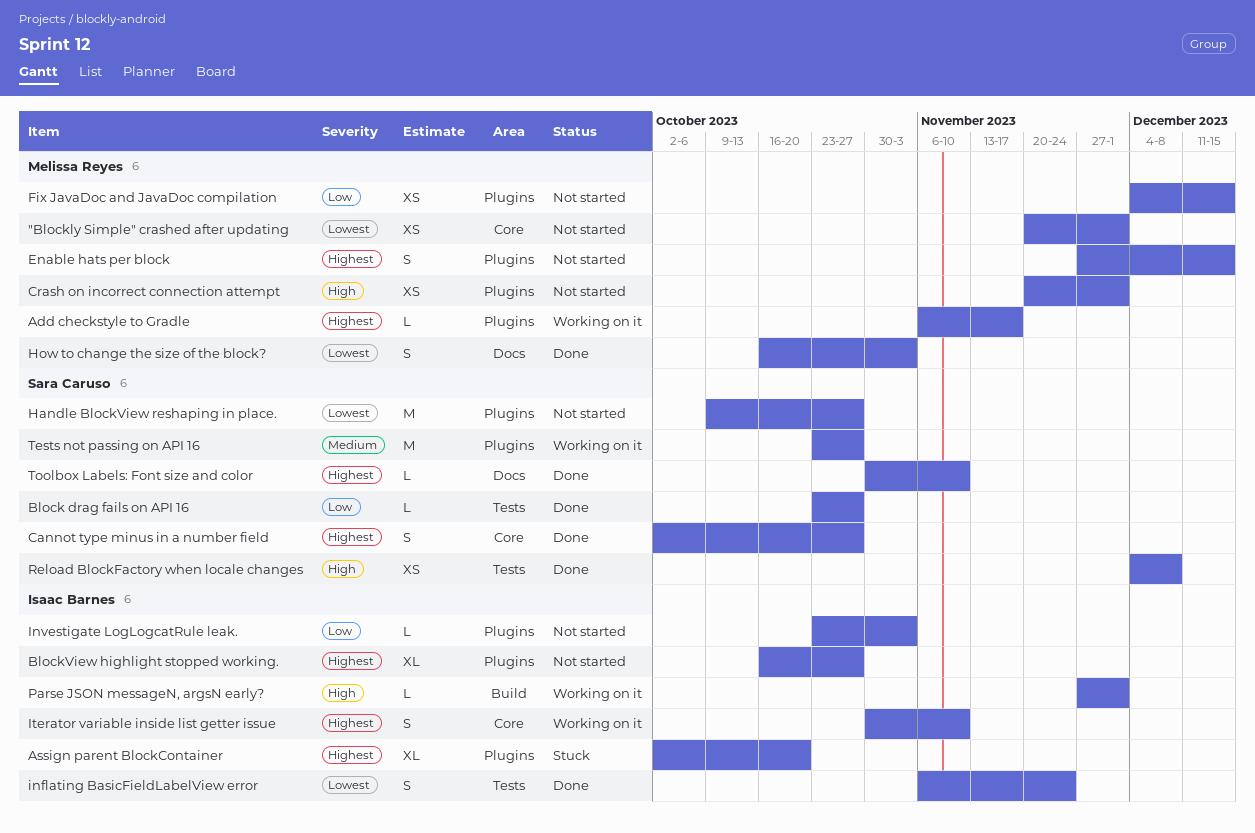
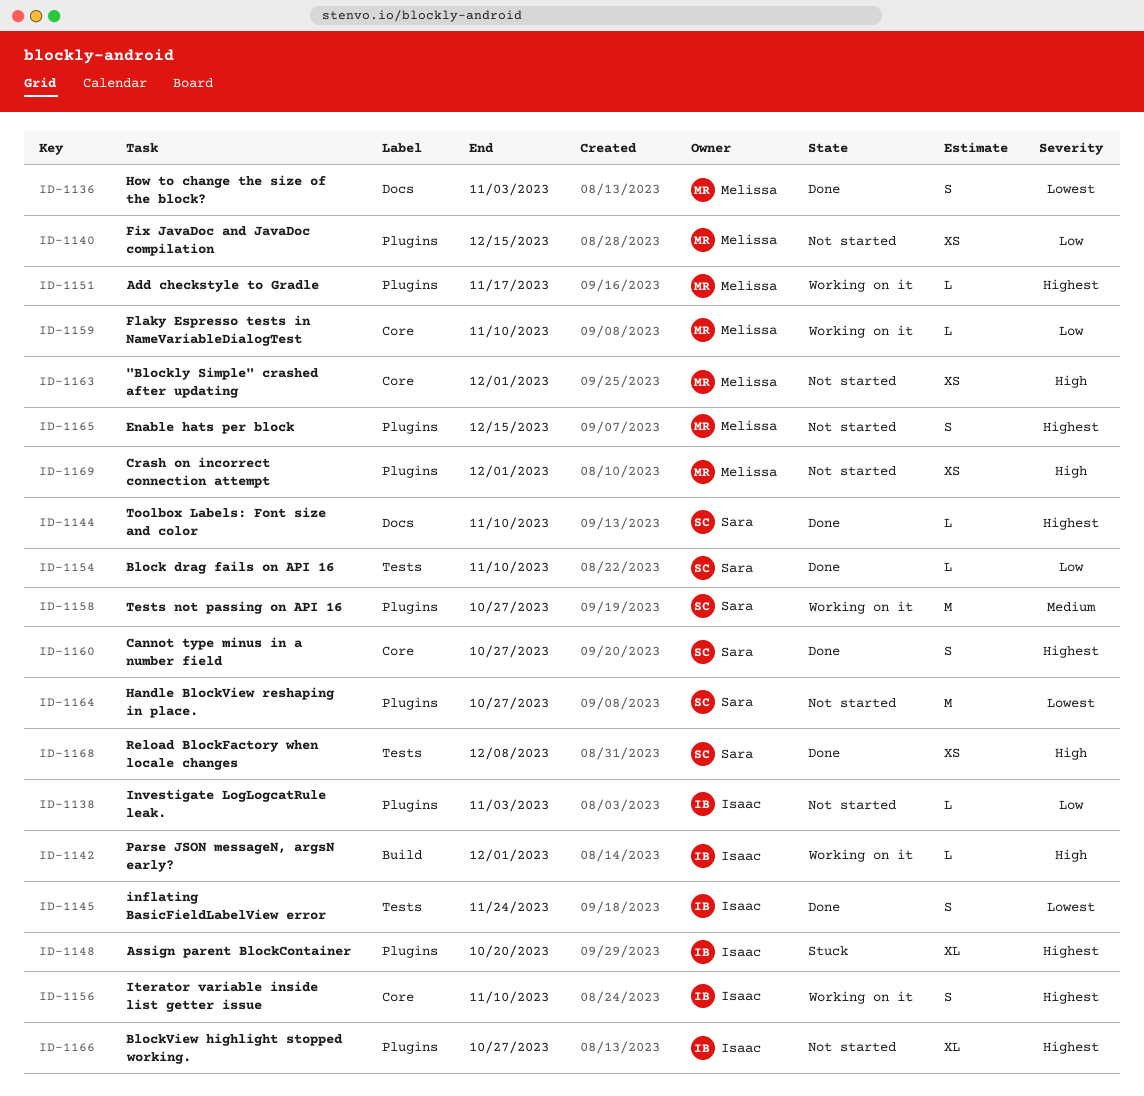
"Blockly Simple" crashed after updating, priority: Lowest -> High
Block drag fails on API 16, due: Oct 27 -> Nov 10
Flaky Espresso tests in NameVariableDialogTest: none -> present

